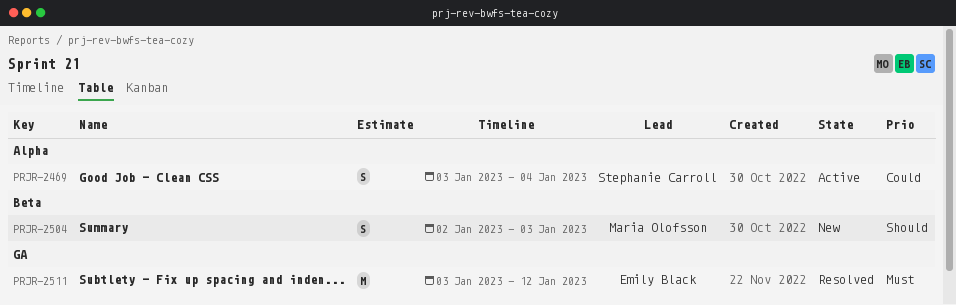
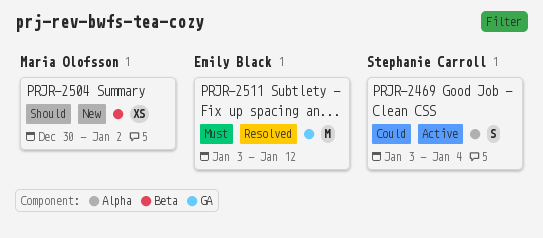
PRJR-2504, estimate: S -> XS
PRJR-2504, start: Jan 2 -> Dec 30
PRJR-2504, due: Jan 3 -> Jan 2

